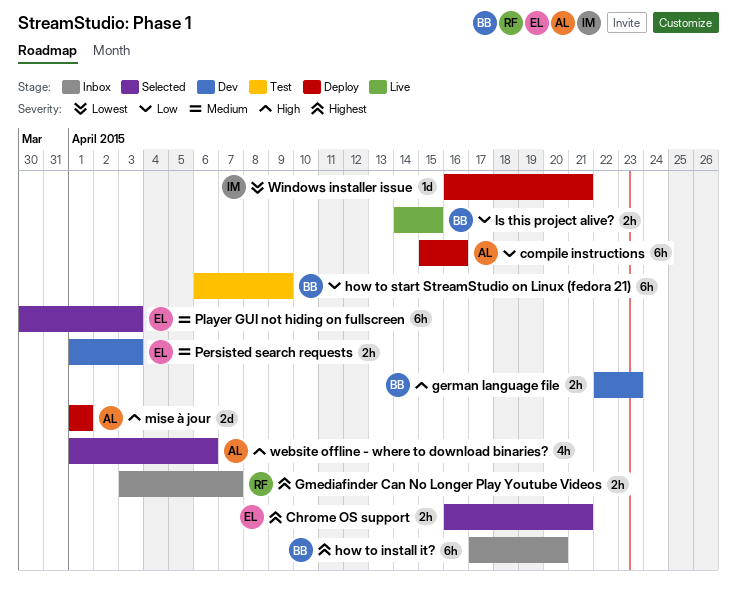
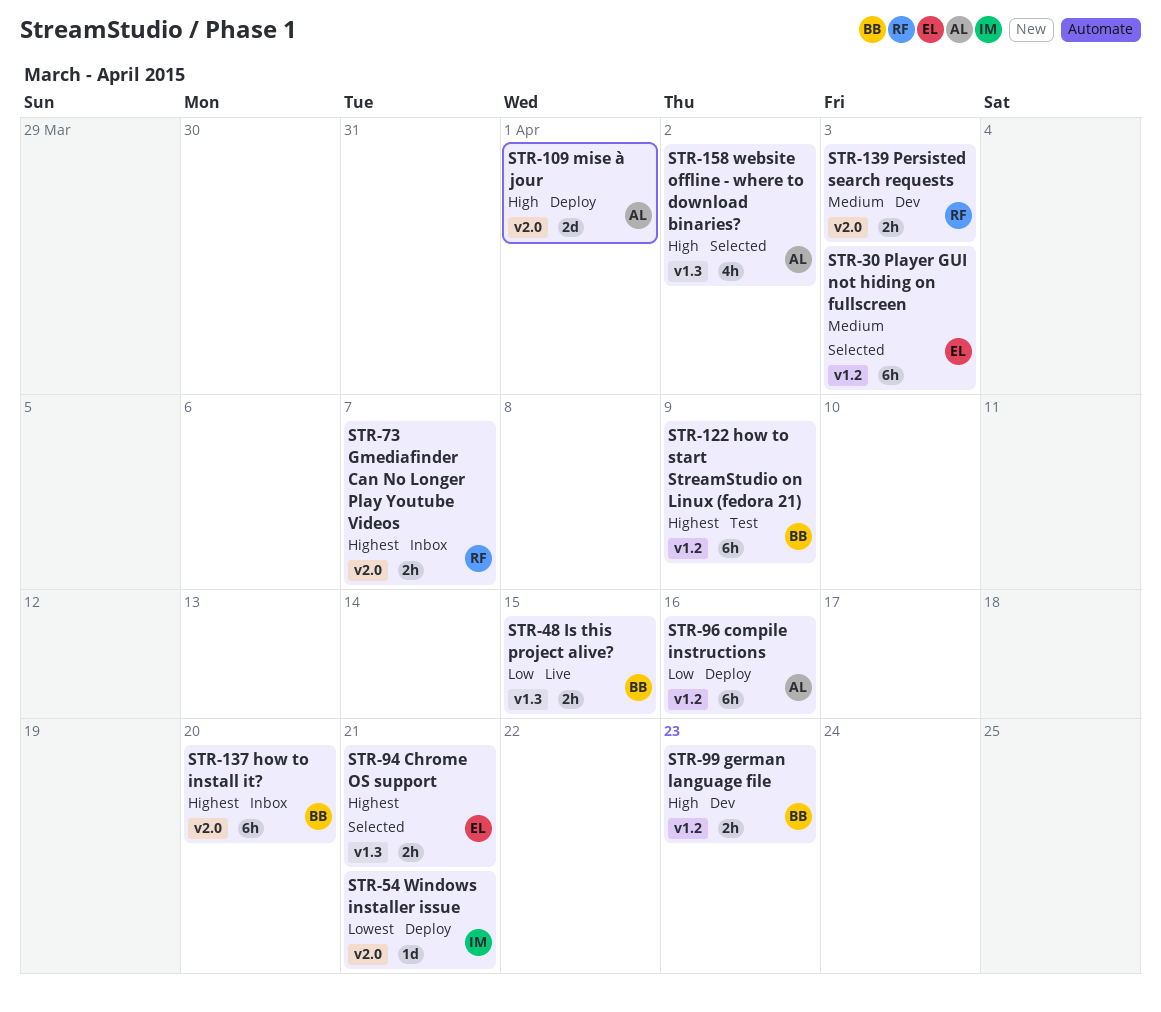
how to start StreamStudio on Linux (fedora 21), priority: Low -> Highest
Persisted search requests, owner: EL -> RF
website offline - where to download binaries?, due: Apr 6 -> Apr 2

